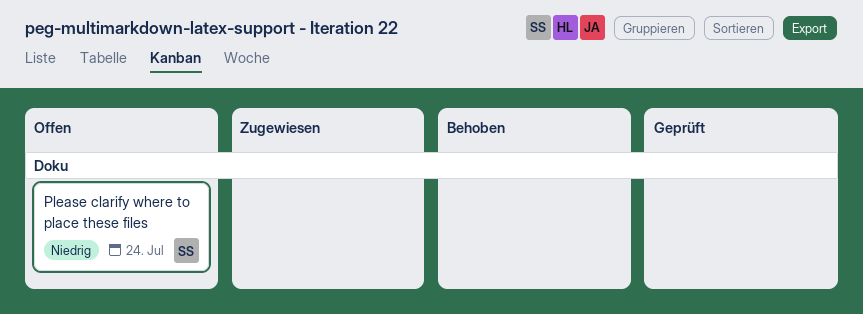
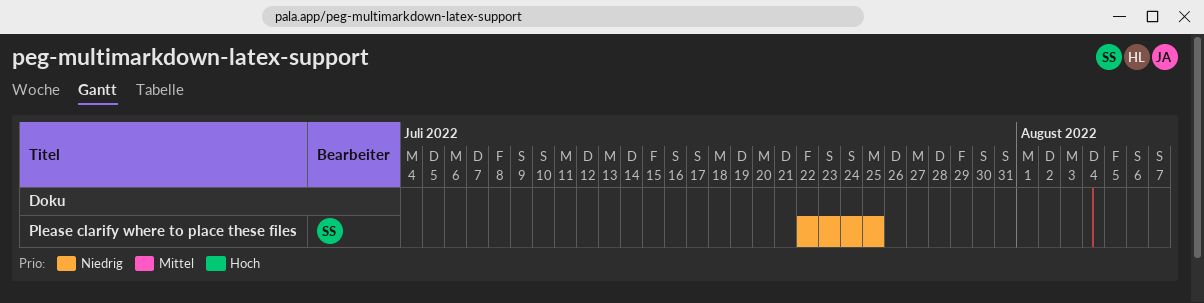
Please clarify where to place these files, due: Jul 24 -> Jul 25

